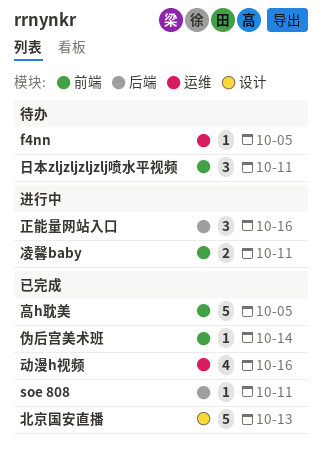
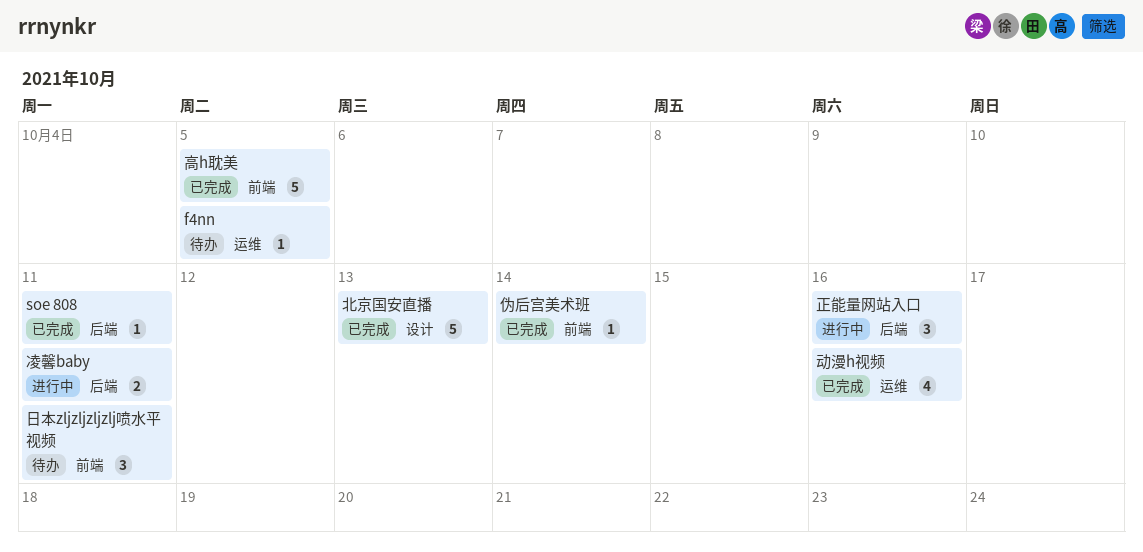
凌馨baby, label: 前端 -> 后端

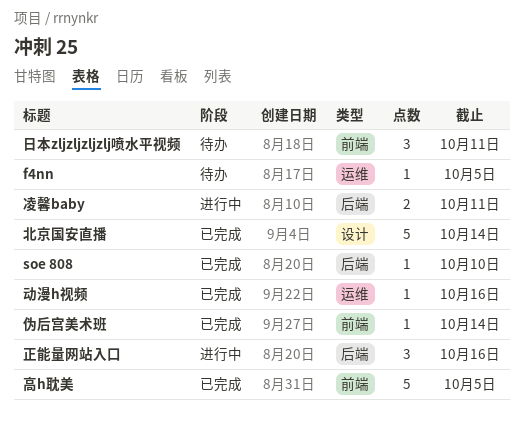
soe 808, due: Oct 11 -> Oct 10
动漫h视频, estimate: 4 -> 1
北京国安直播, due: Oct 13 -> Oct 14

